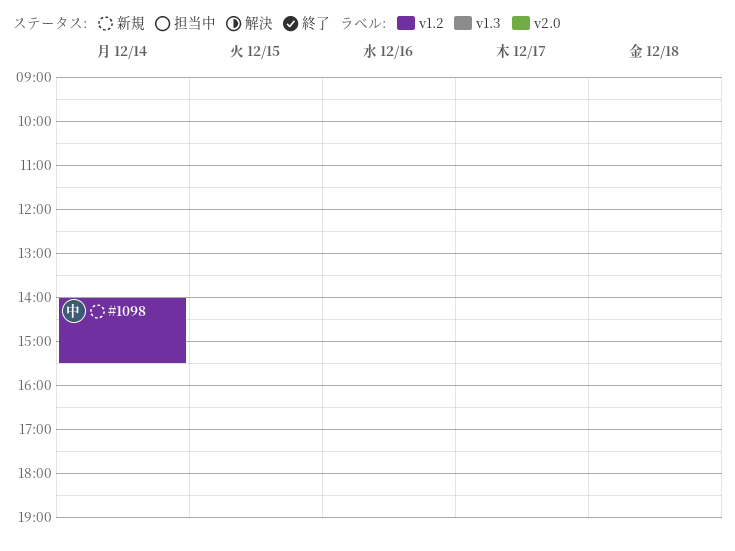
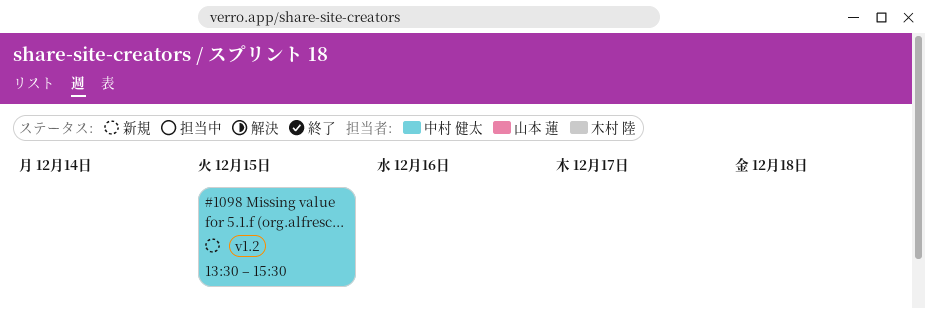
#1098, day: Dec 14 -> Dec 15
#1098, begins: 14:00 -> 13:30

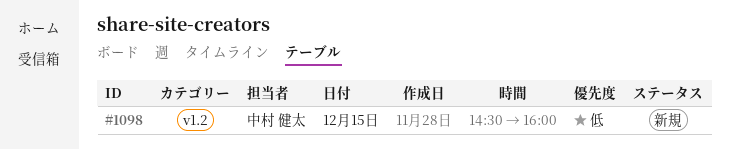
#1098, begins: 13:30 -> 14:30
#1098, ends: 15:30 -> 16:00

